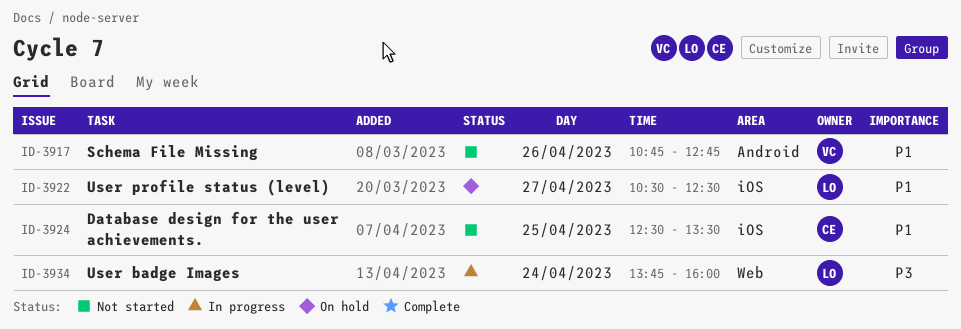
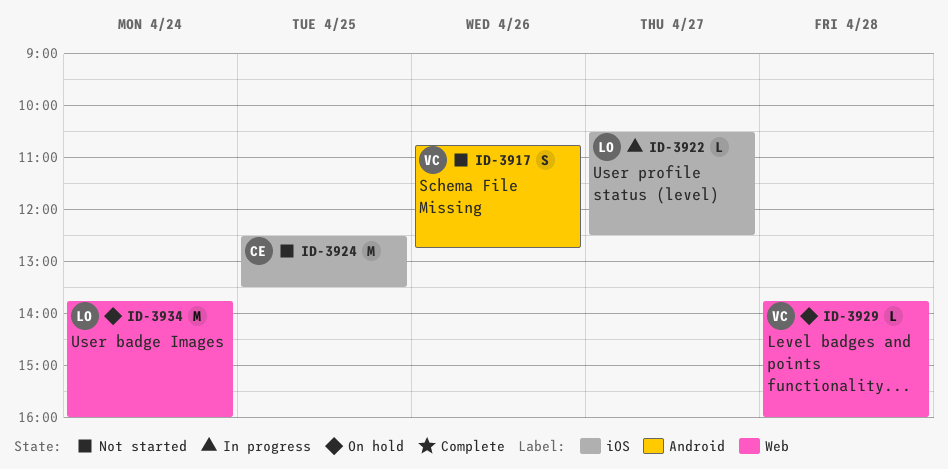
ID-3922, status: On hold -> In progress
ID-3929: none -> present
ID-3934, status: In progress -> On hold

